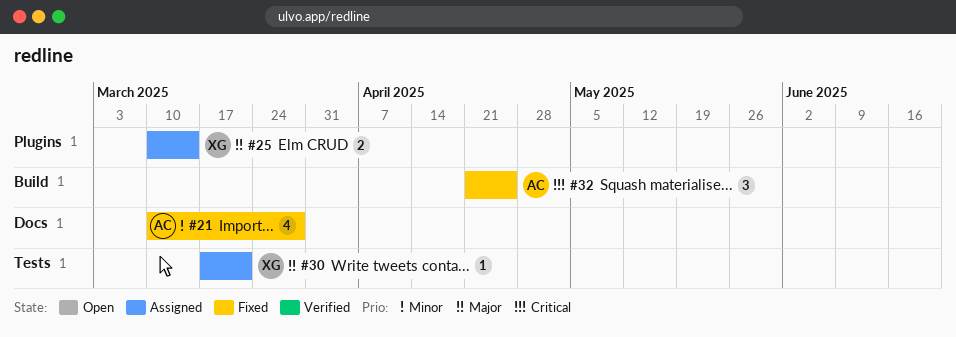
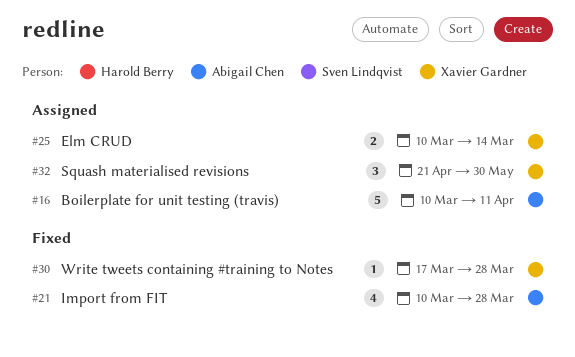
#16: none -> present
#30, status: Assigned -> Fixed
#30, due: Mar 21 -> Mar 28
#32, status: Fixed -> Assigned
#32, owner: Abigail Chen -> Xavier Gardner
#32, due: Apr 25 -> May 30

